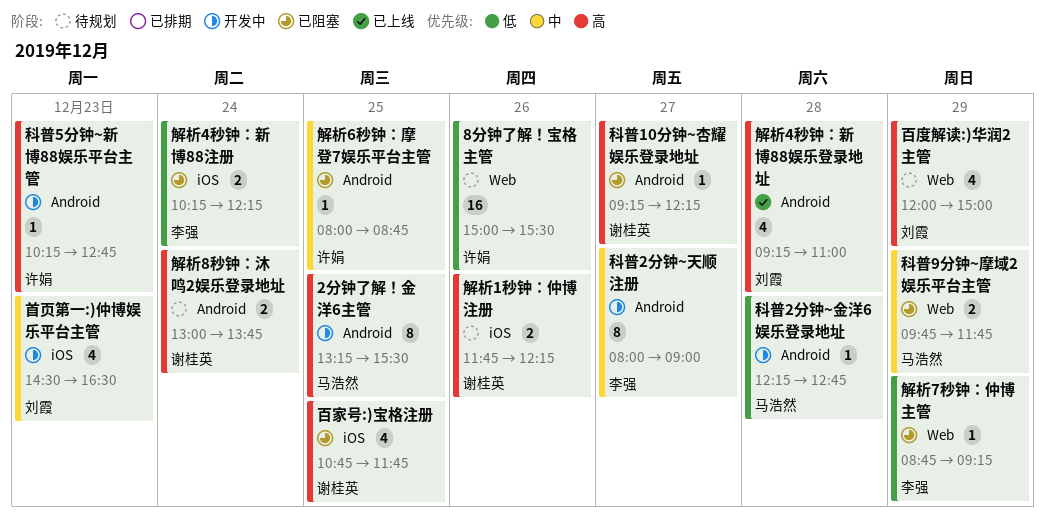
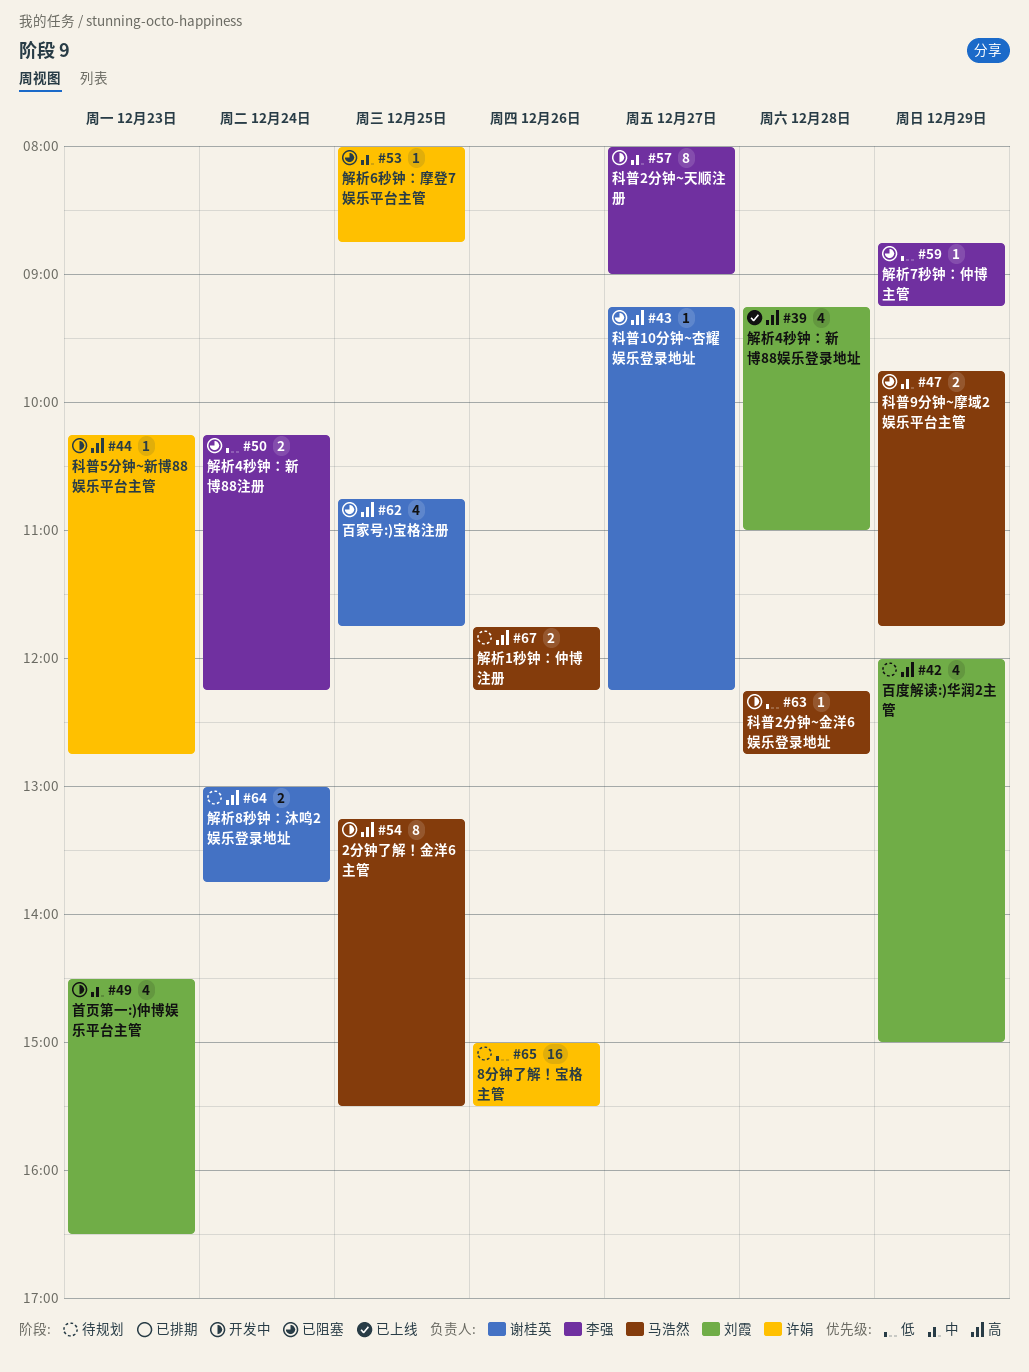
解析1秒钟：仲博注册, owner: 谢桂英 -> 马浩然

